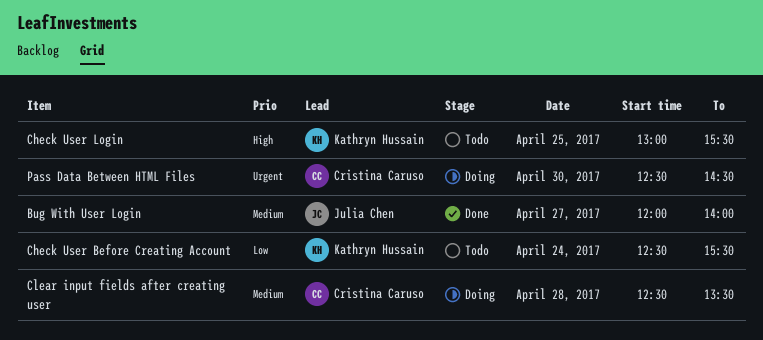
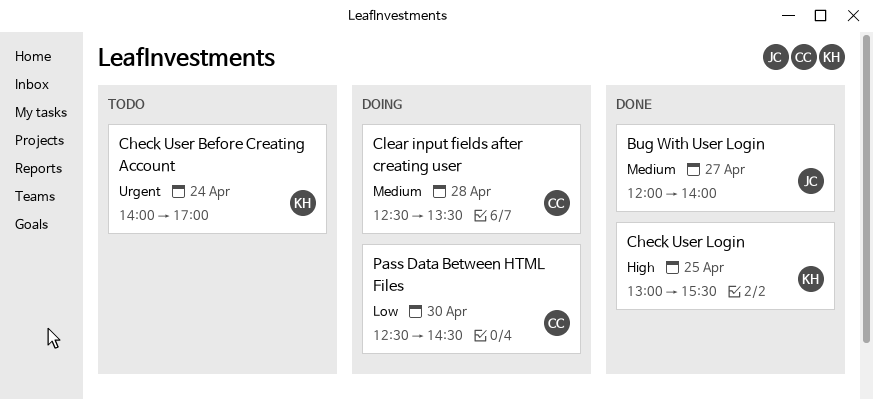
Check User Before Creating Account, priority: Low -> Urgent
Check User Before Creating Account, begins: 12:30 -> 14:00
Check User Before Creating Account, ends: 15:30 -> 17:00
Check User Login, status: Todo -> Done
Pass Data Between HTML Files, priority: Urgent -> Low

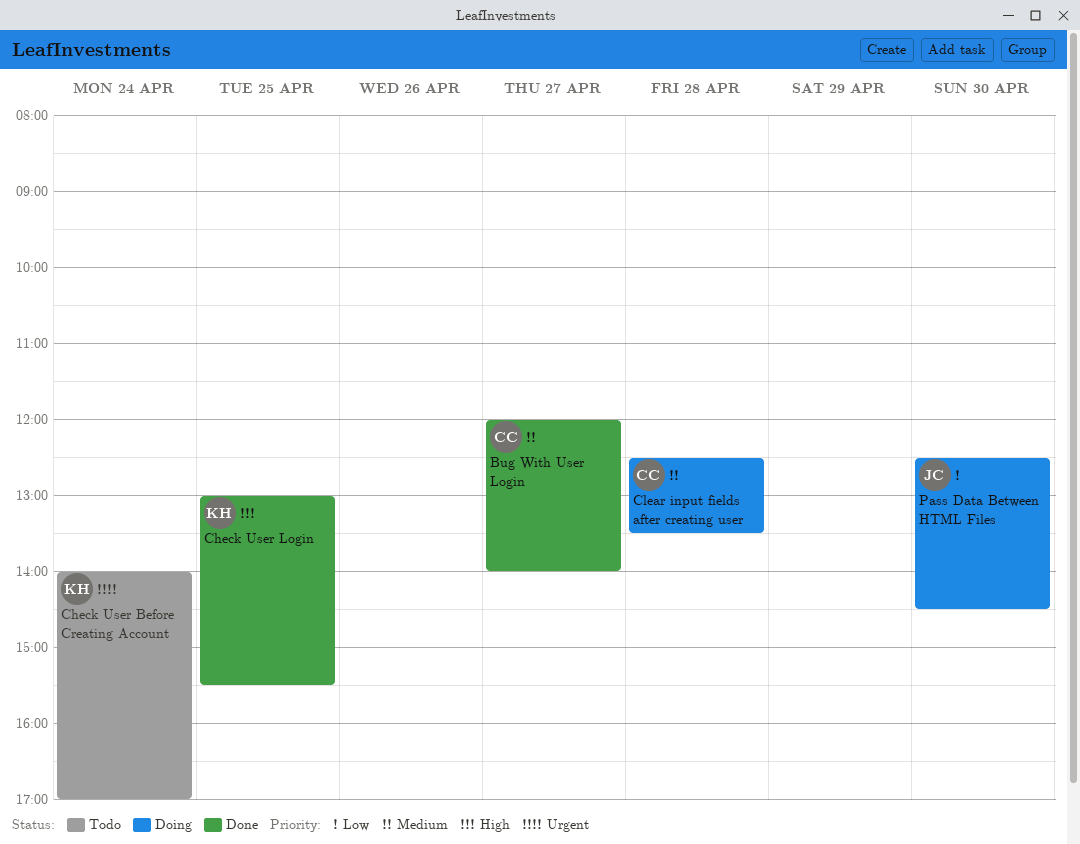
Bug With User Login, owner: JC -> CC
Pass Data Between HTML Files, owner: CC -> JC

